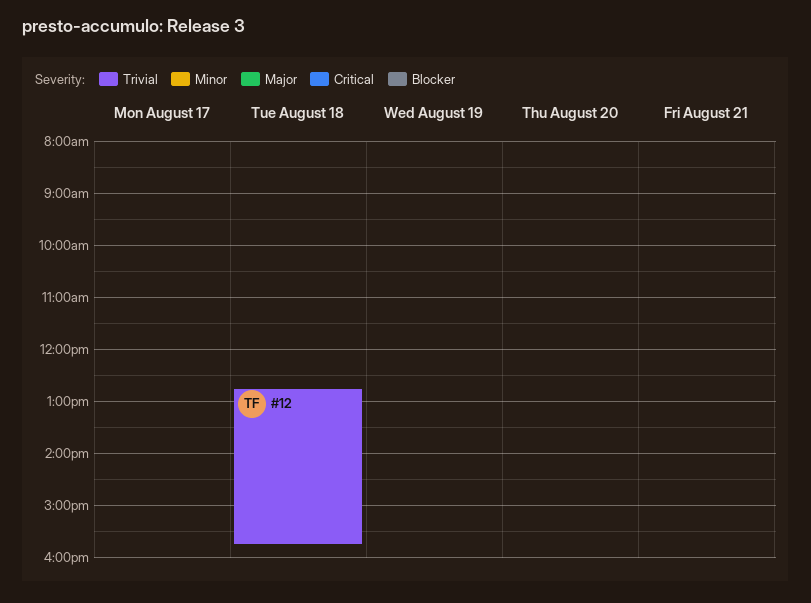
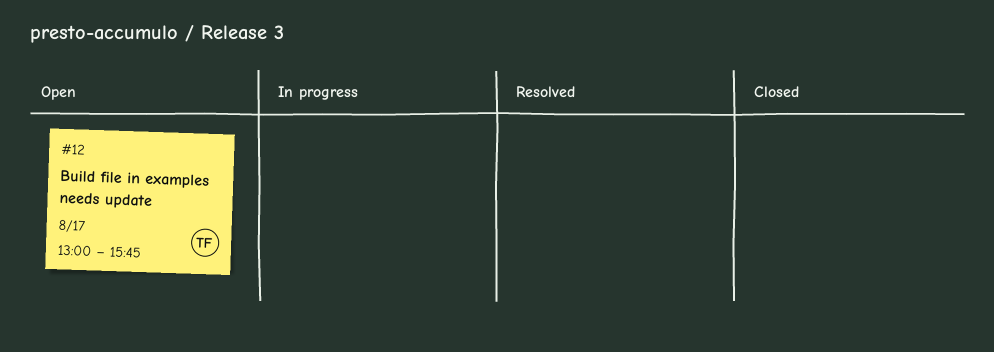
#12, day: Aug 18 -> Aug 17
#12, begins: 12:45 -> 13:00

